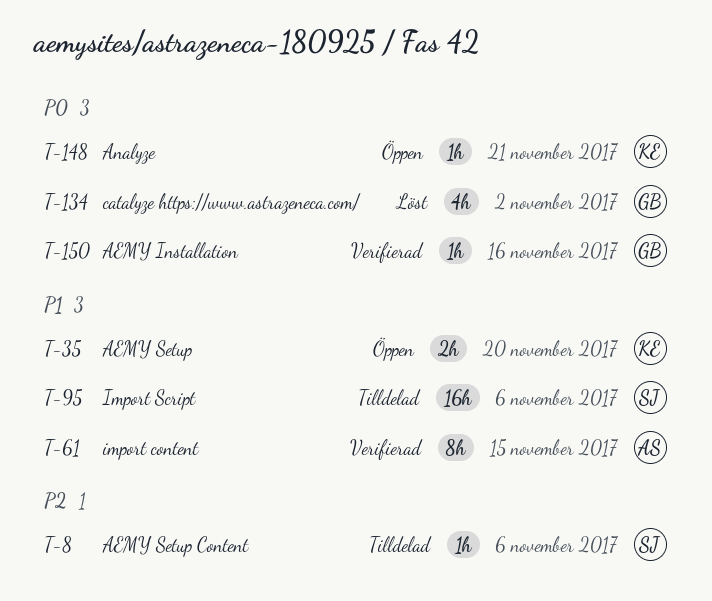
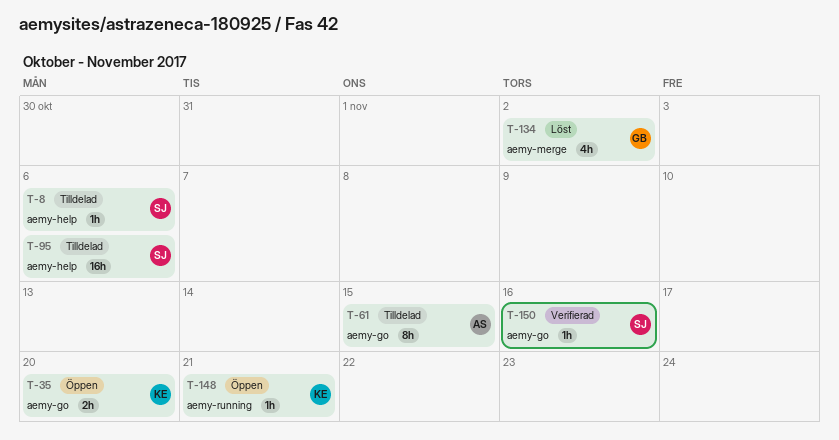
T-61, status: Verifierad -> Tilldelad
T-150, owner: GB -> SJ

